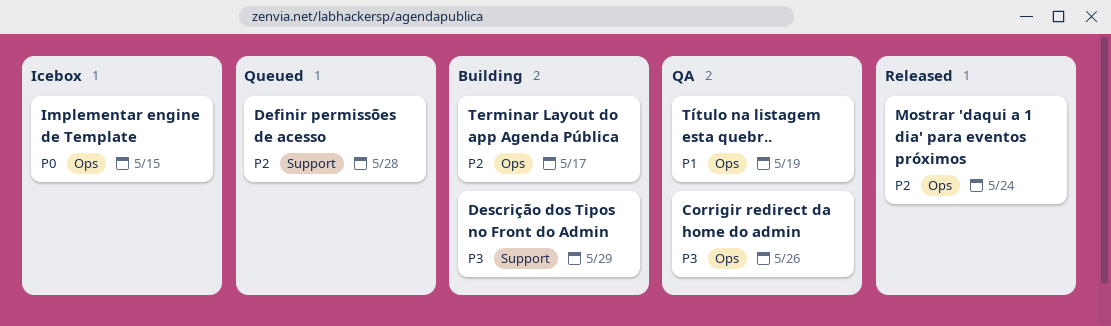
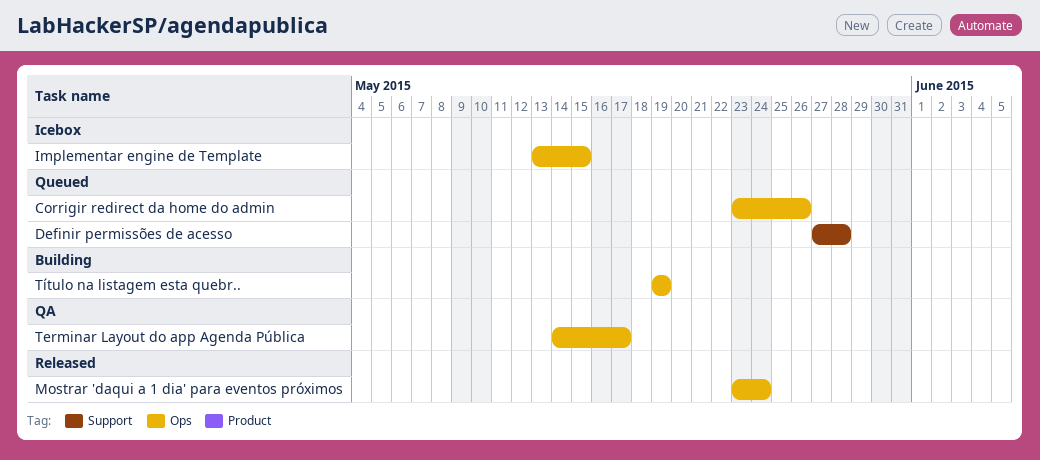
Corrigir redirect da home do admin, status: QA -> Queued
Descrição dos Tipos no Front do Admin: present -> none
Terminar Layout do app Agenda Pública, status: Building -> QA
Título na listagem esta quebr.., status: QA -> Building

